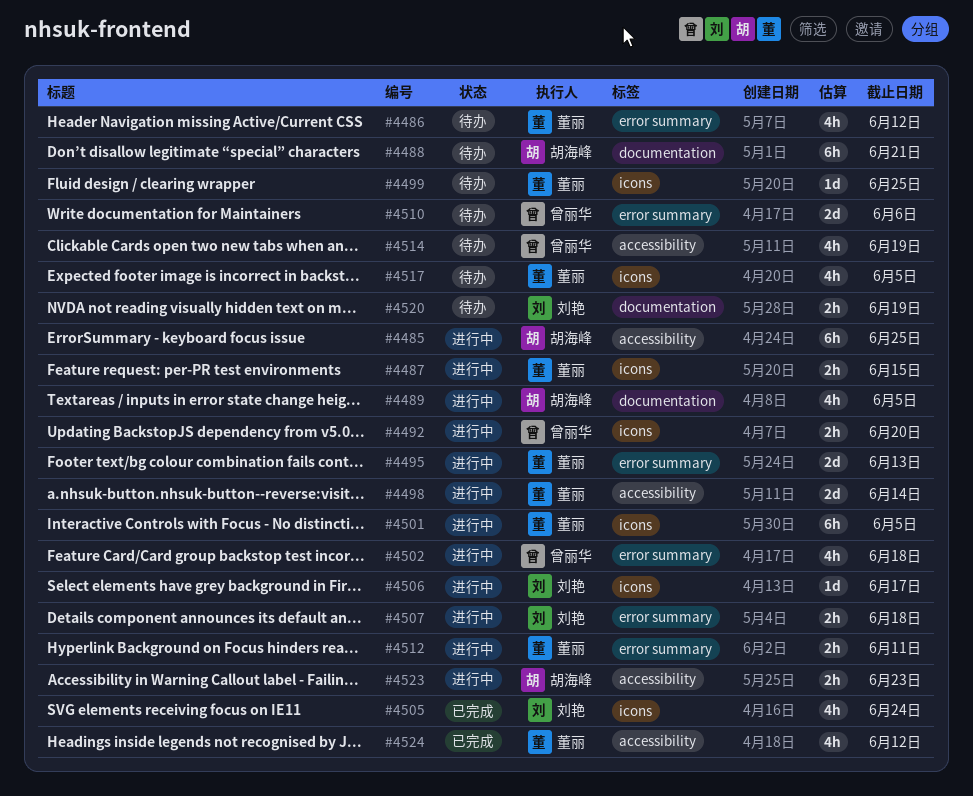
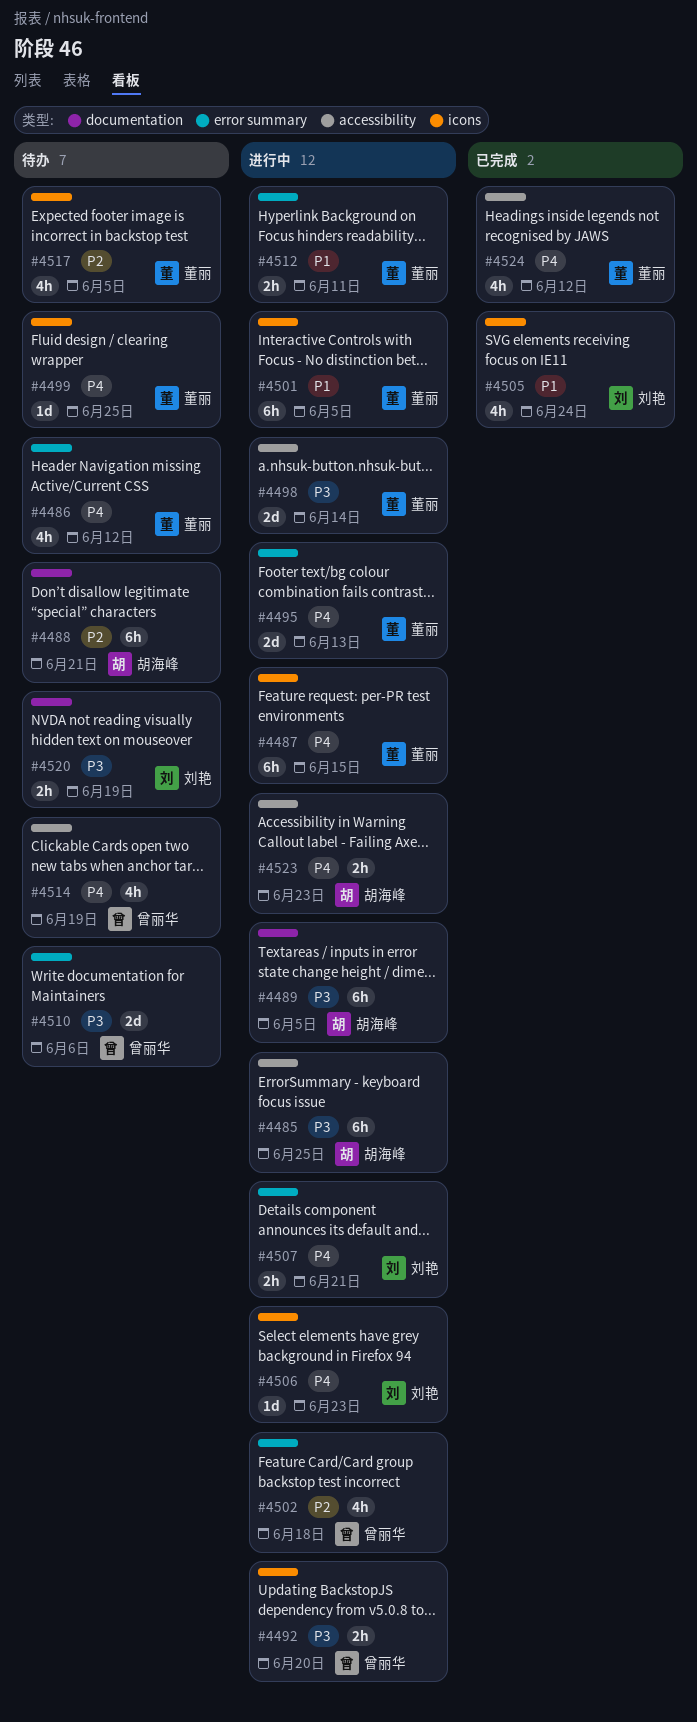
#4487, estimate: 2h -> 6h
#4489, estimate: 4h -> 6h
#4506, due: Jun 17 -> Jun 23
#4507, due: Jun 18 -> Jun 21

